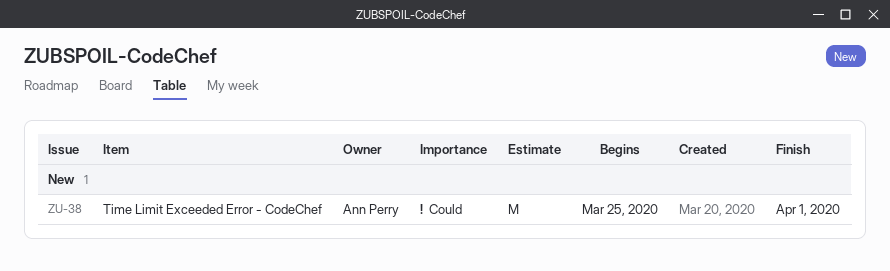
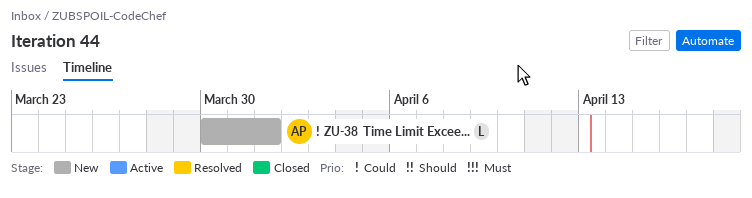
ZU-38, estimate: M -> L
ZU-38, start: Mar 25 -> Mar 30

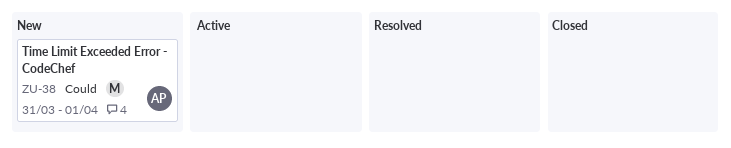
ZU-38, estimate: L -> M
ZU-38, start: Mar 30 -> Mar 31

